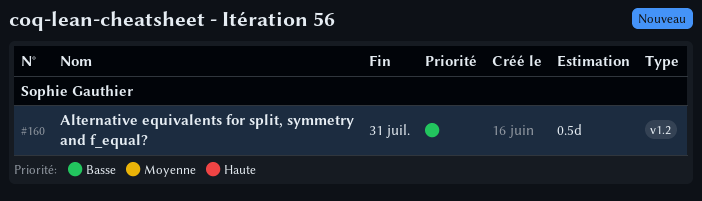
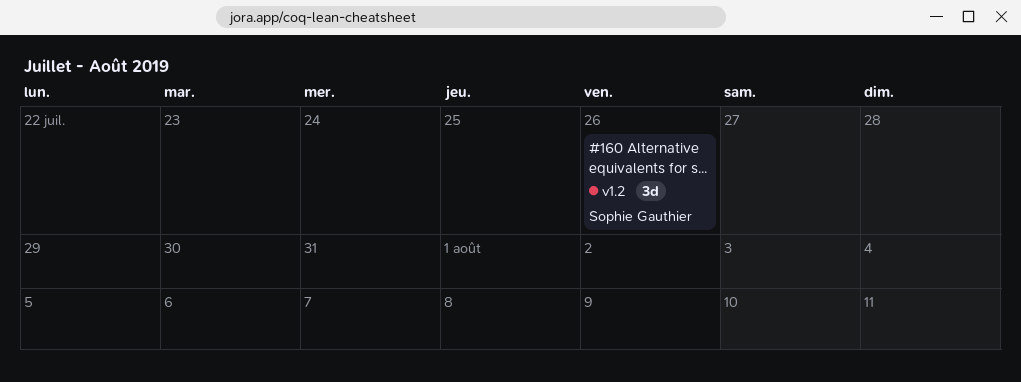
#160, estimate: 0.5d -> 3d
#160, due: Jul 31 -> Jul 26

